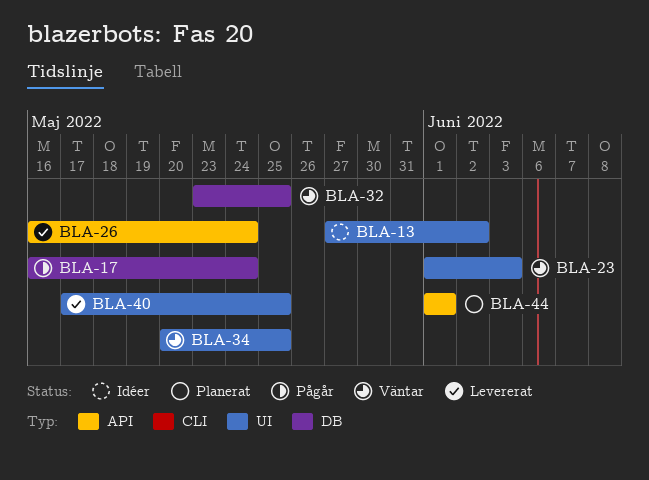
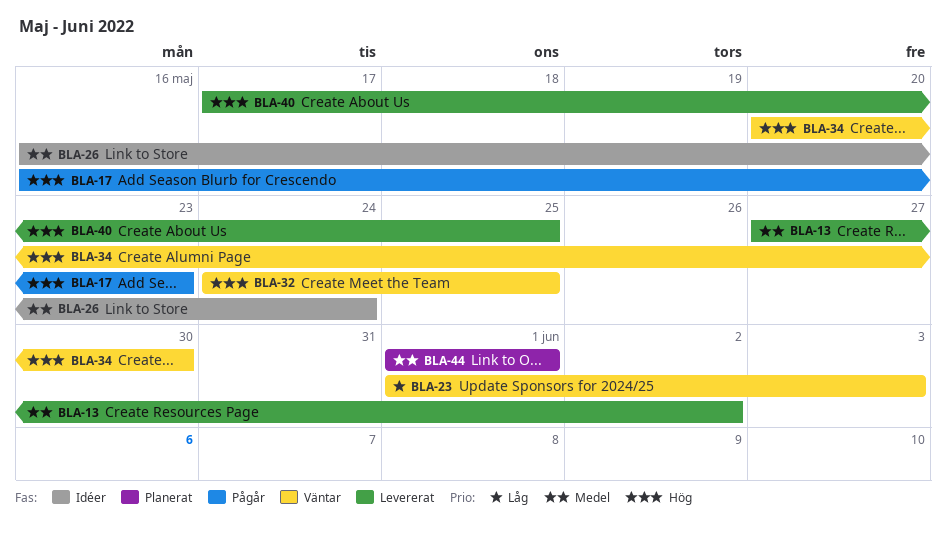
BLA-13, status: Idéer -> Levererat
BLA-17, due: May 24 -> May 23
BLA-26, status: Levererat -> Idéer
BLA-32, start: May 23 -> May 24
BLA-34, due: May 25 -> May 30

